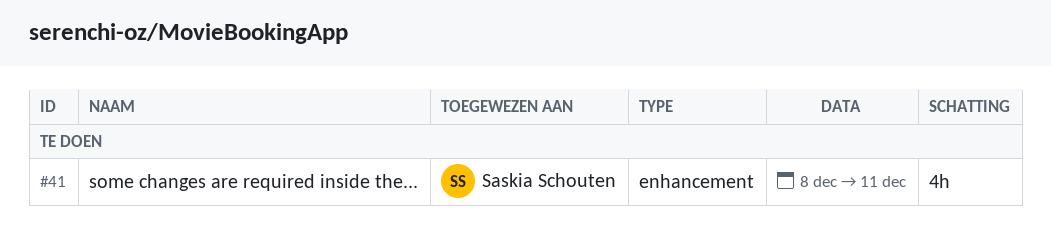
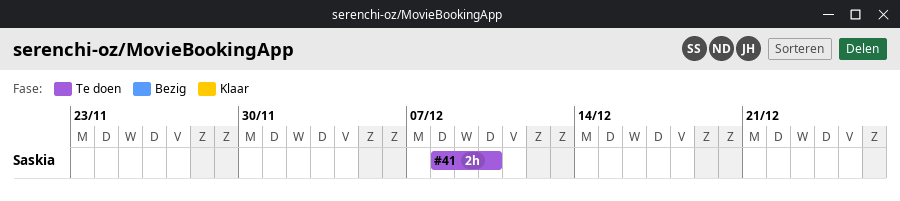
#41, estimate: 4h -> 2h
#41, due: Dec 11 -> Dec 10

